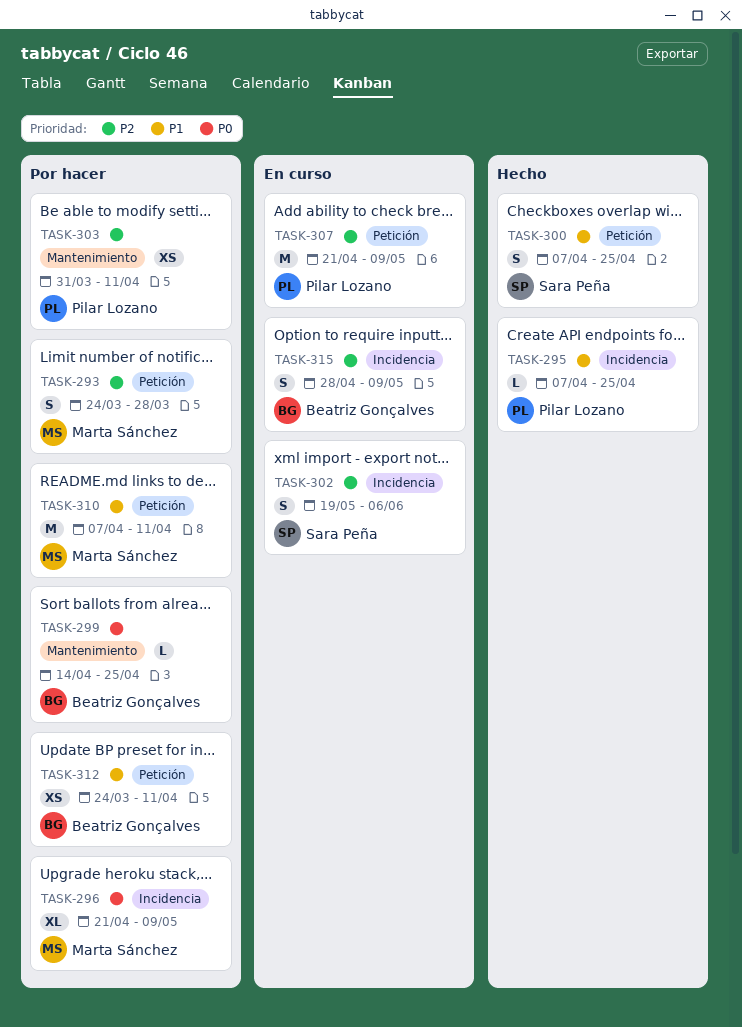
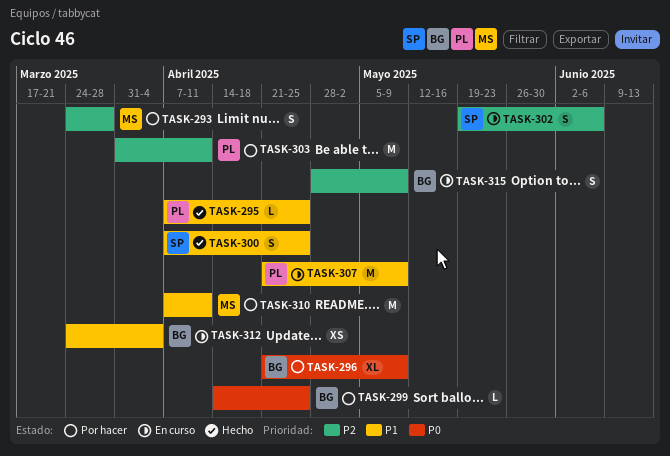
TASK-296, owner: Marta Sánchez -> Beatriz Gonçalves
TASK-303, estimate: XS -> M
TASK-307, priority: P2 -> P1
TASK-312, status: Por hacer -> En curso
TASK-312, due: Apr 11 -> Apr 4

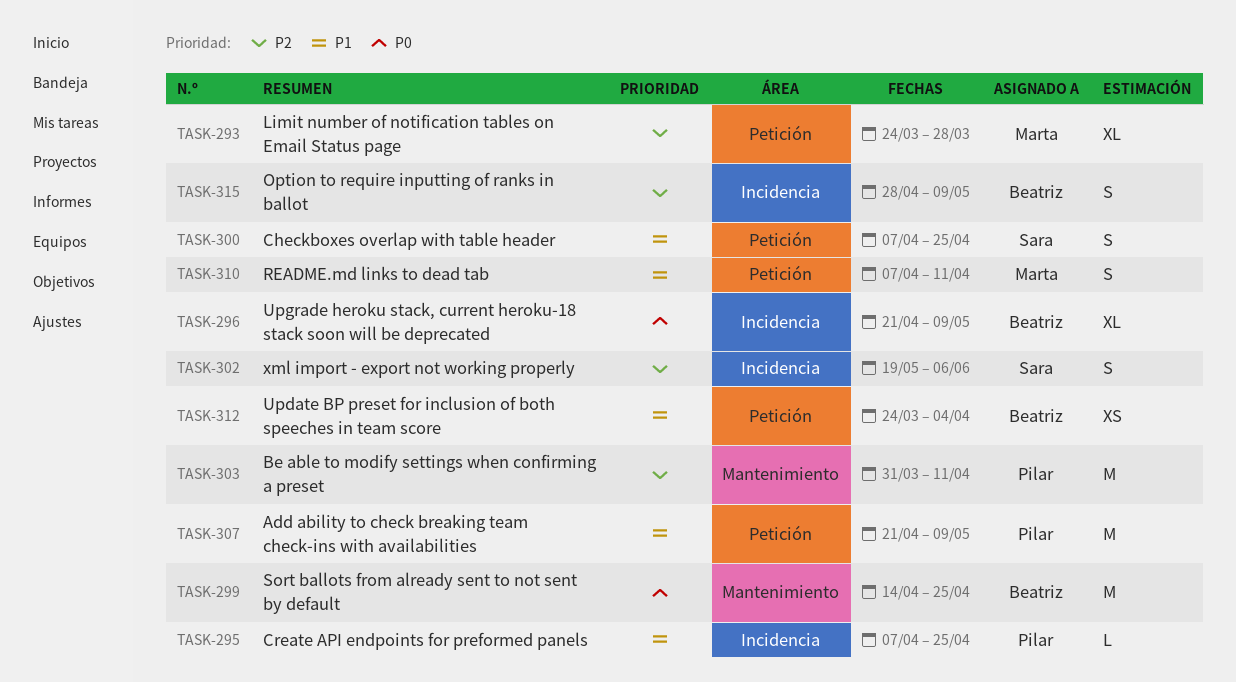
TASK-293, estimate: S -> XL
TASK-299, estimate: L -> M
TASK-310, estimate: M -> S

